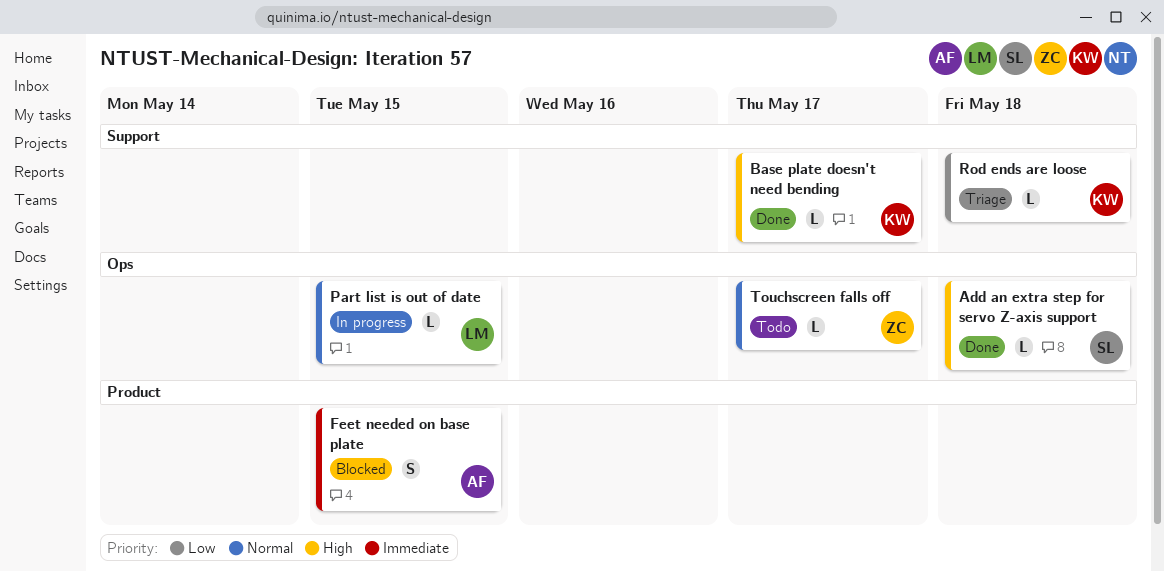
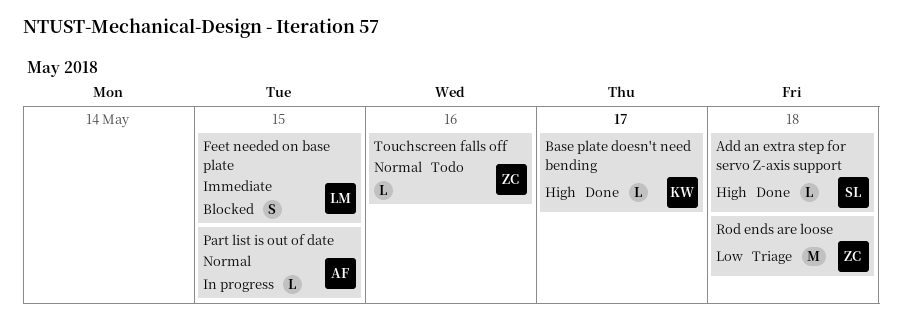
Feet needed on base plate, owner: AF -> LM
Part list is out of date, owner: LM -> AF
Rod ends are loose, owner: KW -> ZC
Rod ends are loose, estimate: L -> M
Touchscreen falls off, due: May 17 -> May 16

